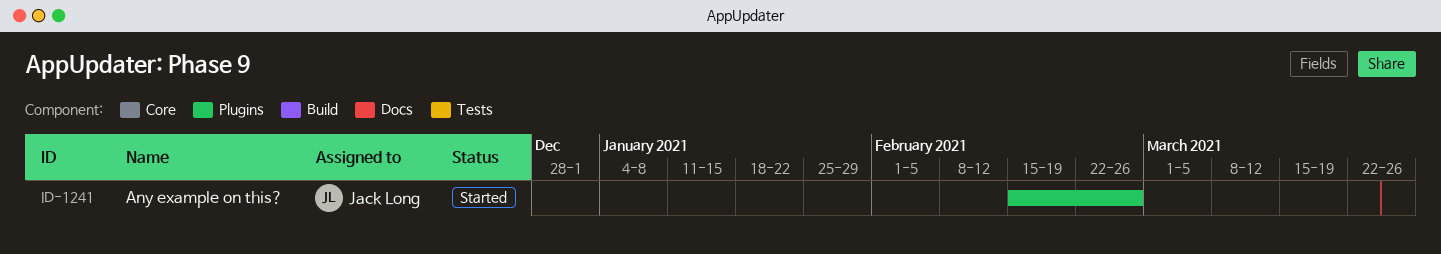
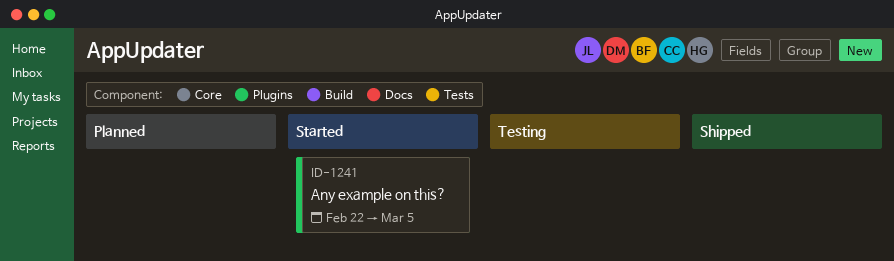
ID-1241, start: Feb 15 -> Feb 22
ID-1241, due: Feb 26 -> Mar 5

